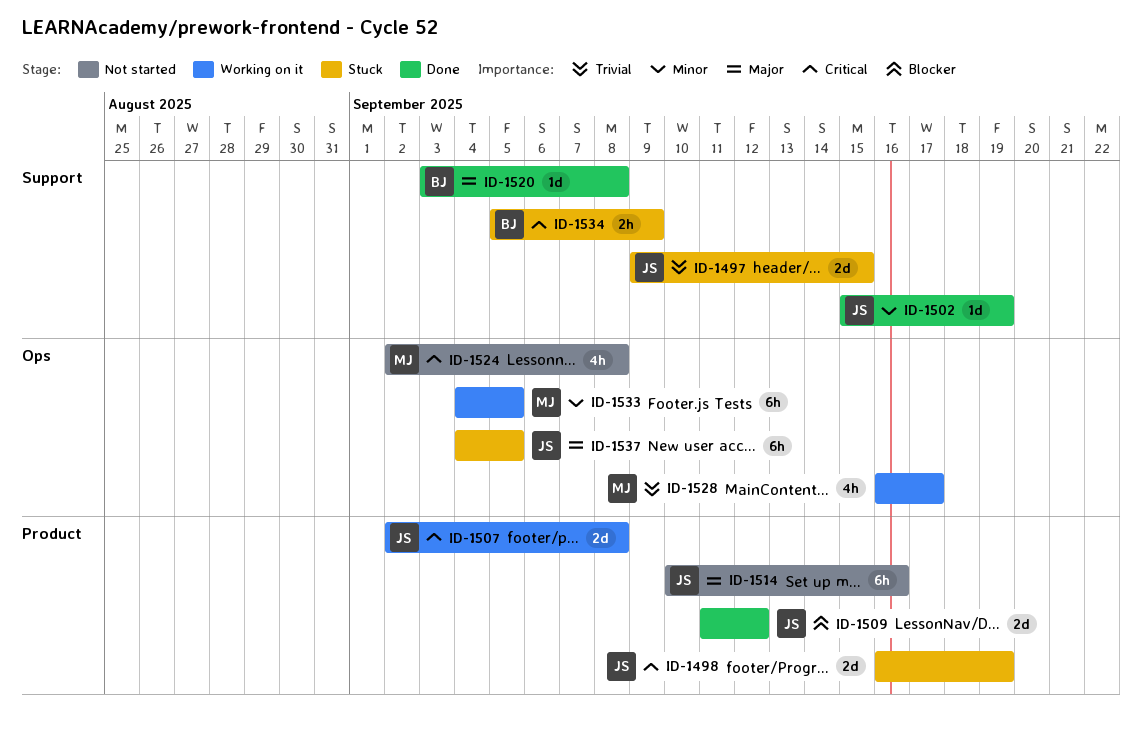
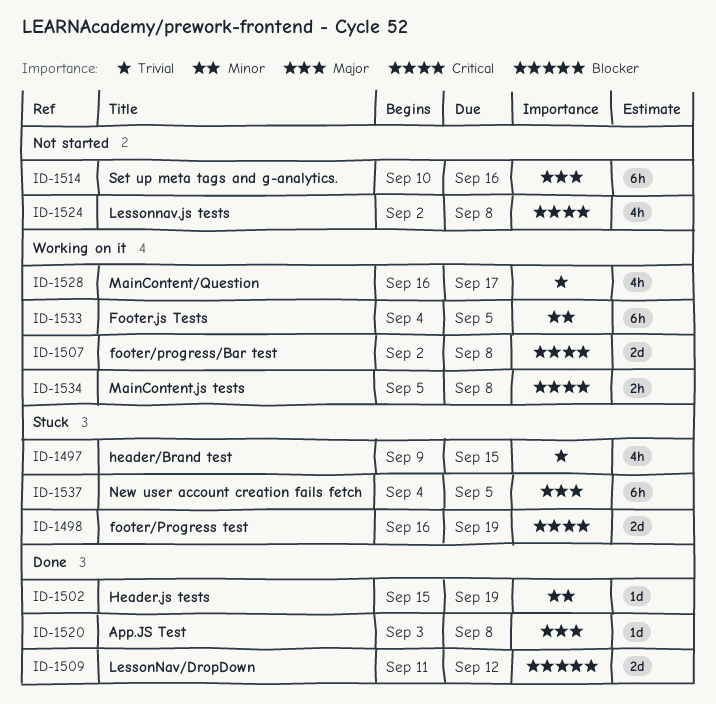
ID-1497, estimate: 2d -> 4h
ID-1534, status: Stuck -> Working on it
ID-1534, due: Sep 9 -> Sep 8

